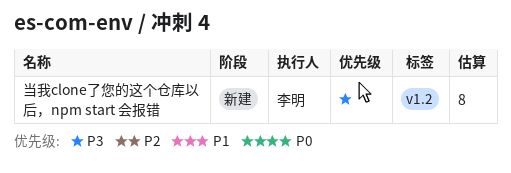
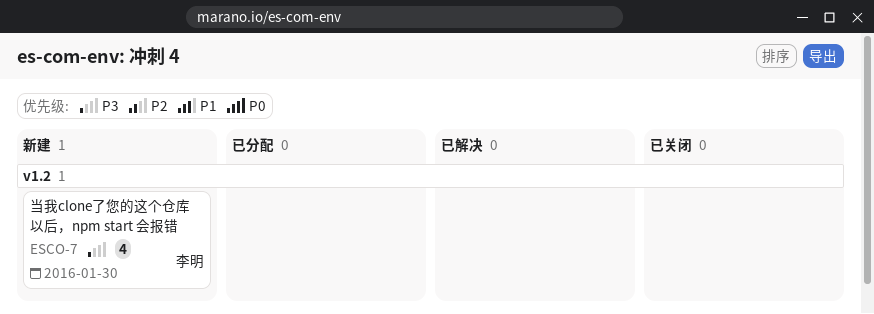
当我clone了您的这个仓库以后，npm start 会报错, estimate: 8 -> 4

